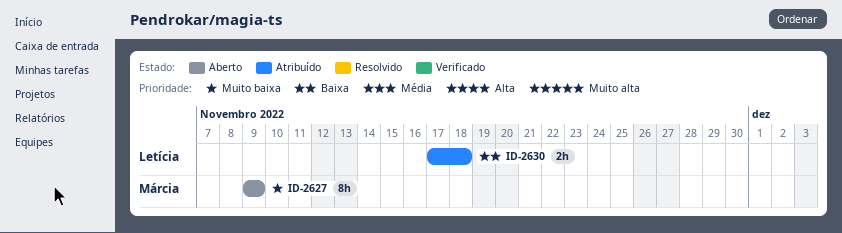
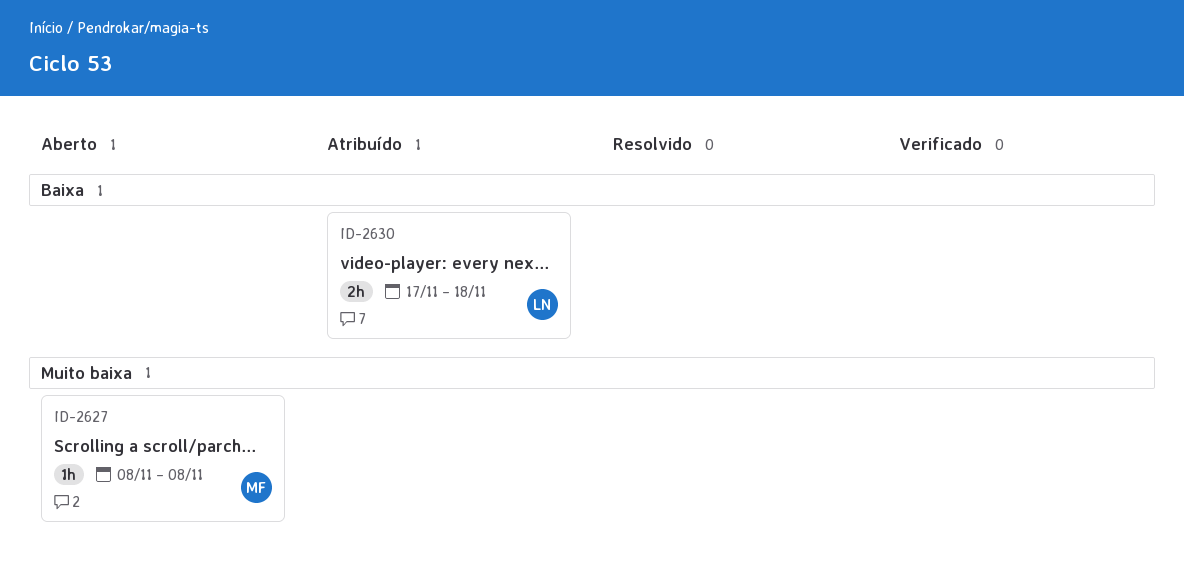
ID-2627, estimate: 8h -> 1h
ID-2627, start: Nov 9 -> Nov 8
ID-2627, due: Nov 9 -> Nov 8

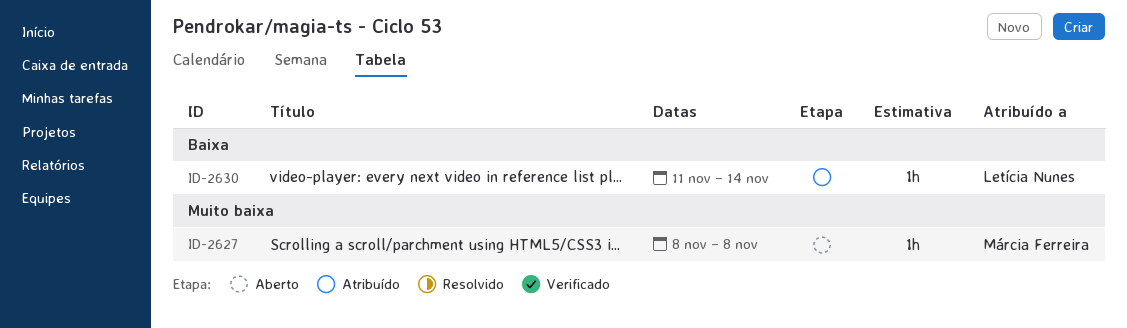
ID-2630, estimate: 2h -> 1h
ID-2630, start: Nov 17 -> Nov 11
ID-2630, due: Nov 18 -> Nov 14

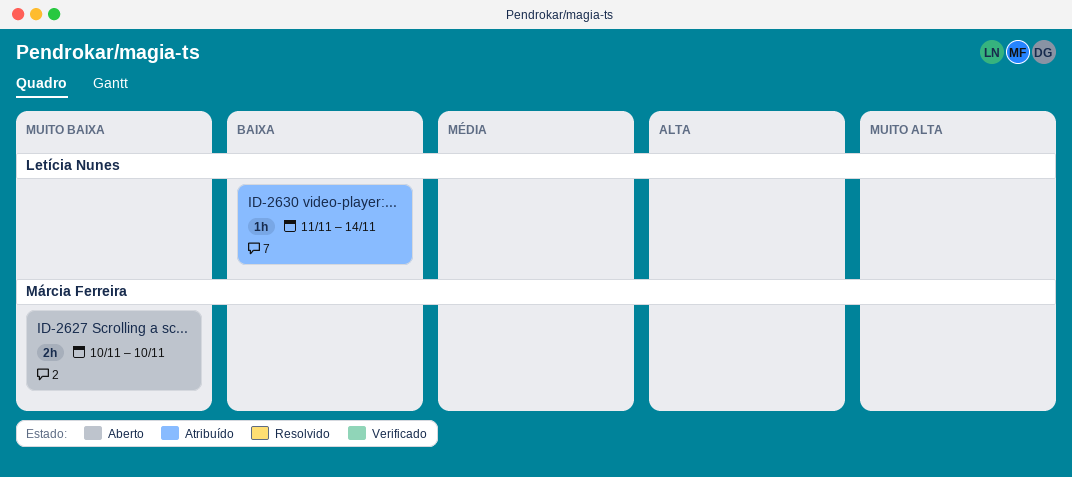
ID-2627, estimate: 1h -> 2h
ID-2627, start: Nov 8 -> Nov 10
ID-2627, due: Nov 8 -> Nov 10

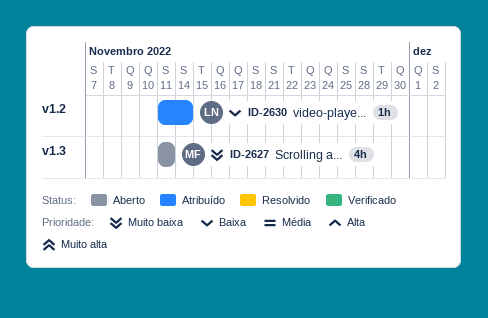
ID-2627, estimate: 2h -> 4h
ID-2627, start: Nov 10 -> Nov 11
ID-2627, due: Nov 10 -> Nov 11

